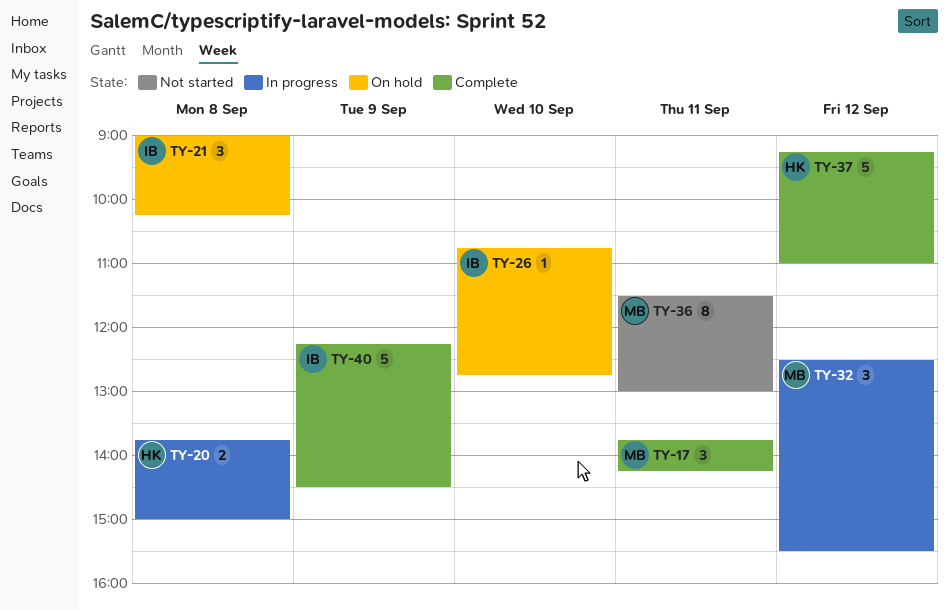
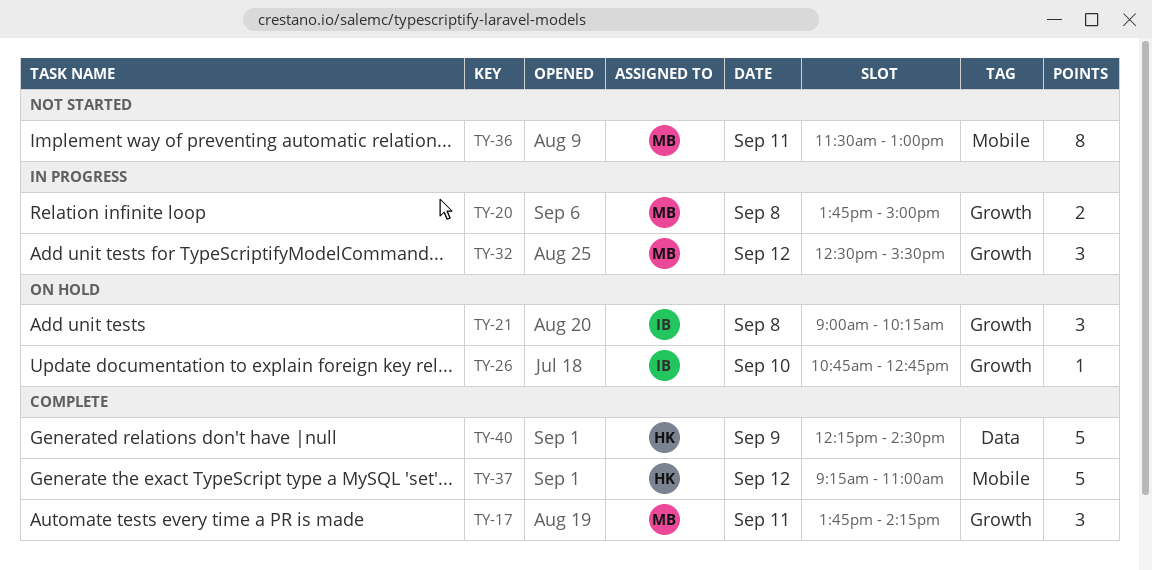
TY-20, owner: HK -> MB
TY-40, owner: IB -> HK

